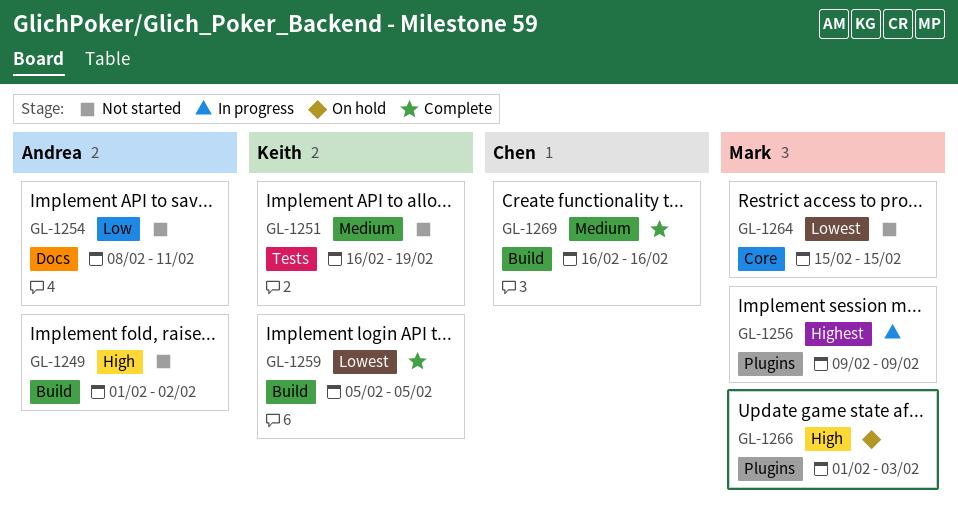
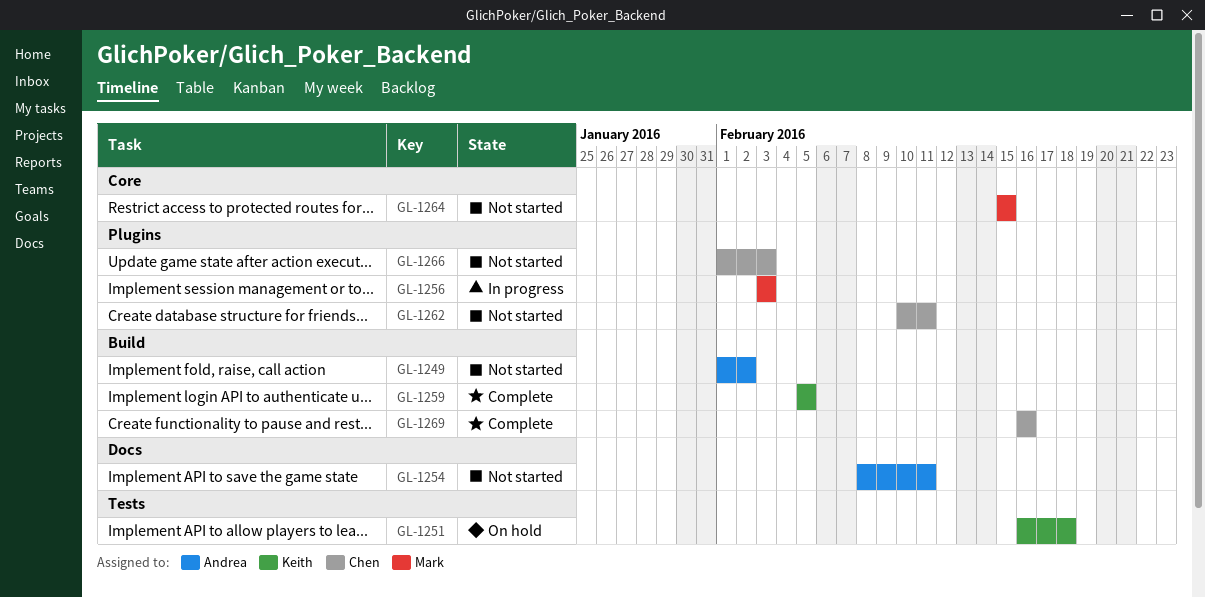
GL-1251, status: Not started -> On hold
GL-1251, due: Feb 19 -> Feb 18
GL-1256, start: Feb 9 -> Feb 3
GL-1256, due: Feb 9 -> Feb 3
GL-1262: none -> present
GL-1266, status: On hold -> Not started
GL-1266, owner: Mark -> Chen

